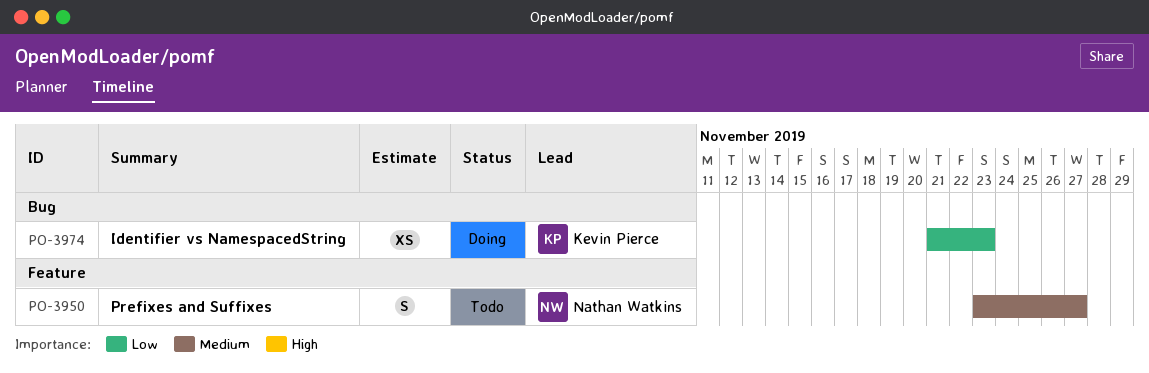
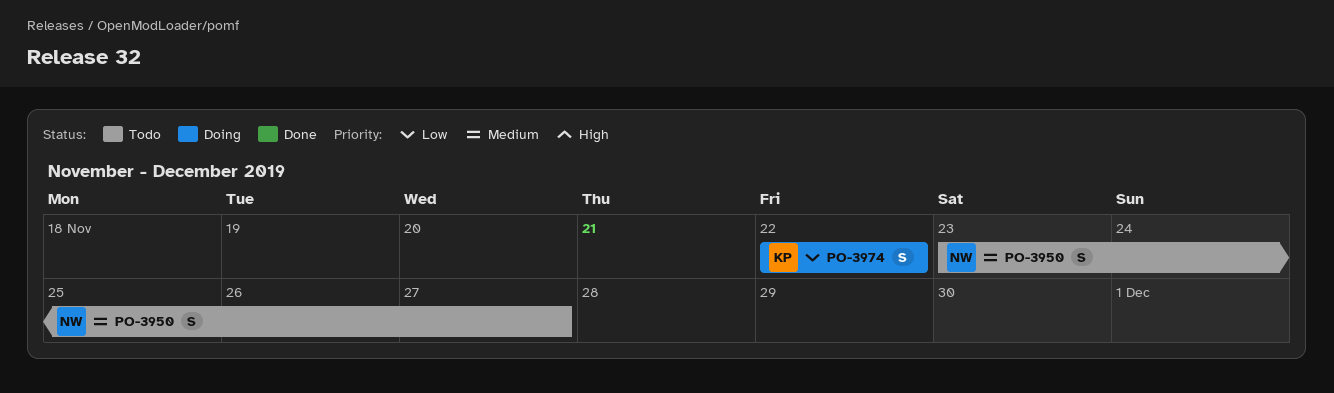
PO-3974, estimate: XS -> S
PO-3974, start: Nov 21 -> Nov 22
PO-3974, due: Nov 23 -> Nov 22

